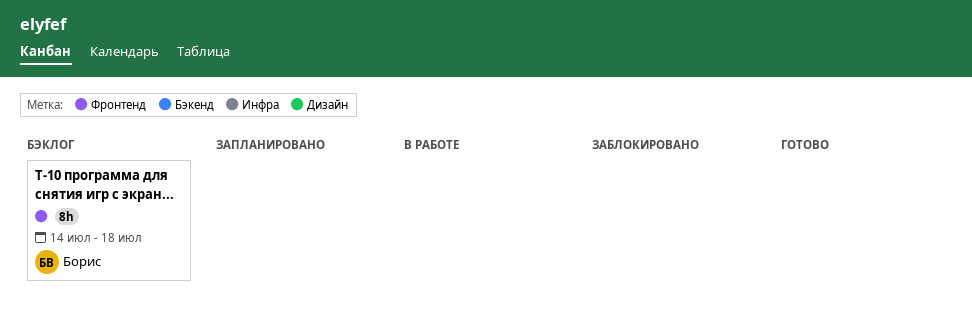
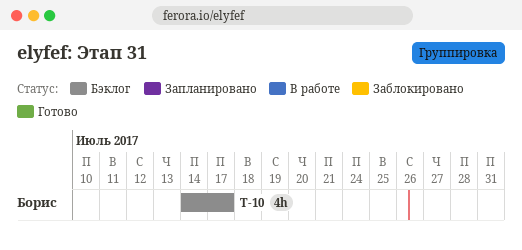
T-10, estimate: 8h -> 4h
T-10, due: Jul 18 -> Jul 17

